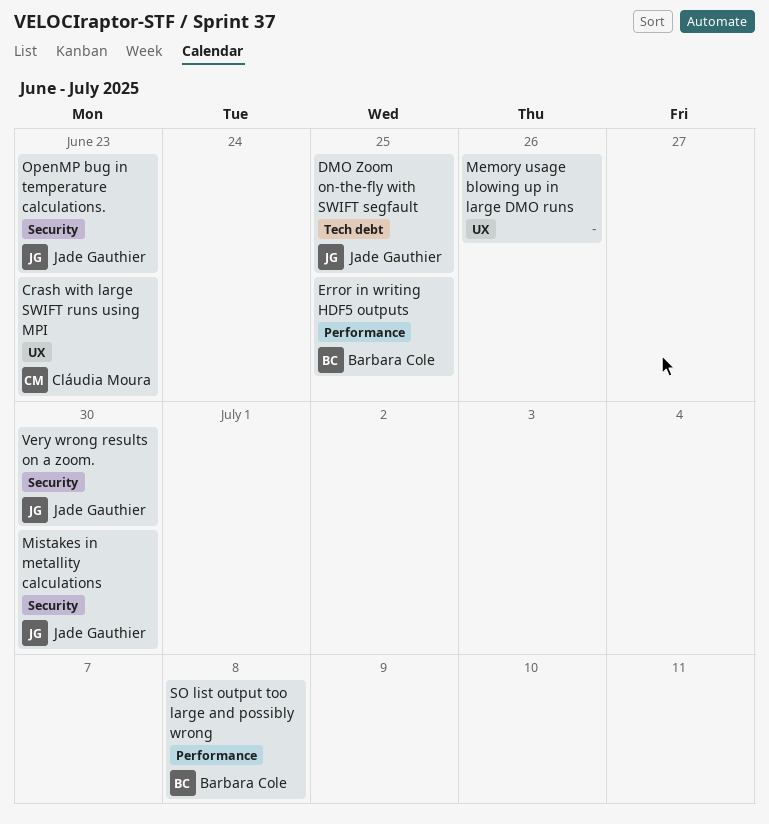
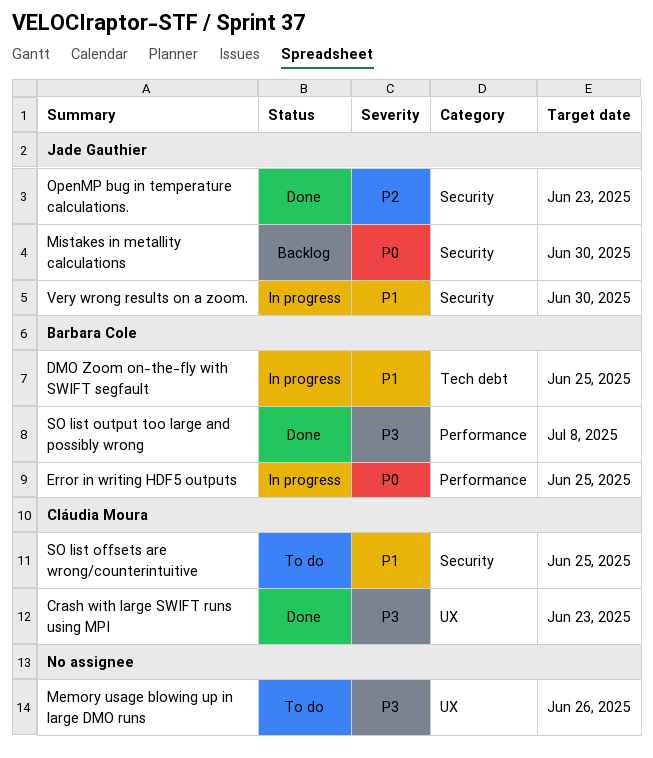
DMO Zoom on-the-fly with SWIFT segfault, owner: Jade Gauthier -> Barbara Cole
SO list offsets are wrong/counterintuitive: none -> present

